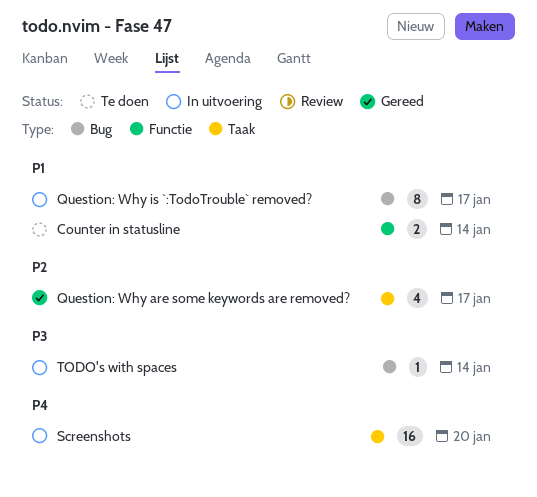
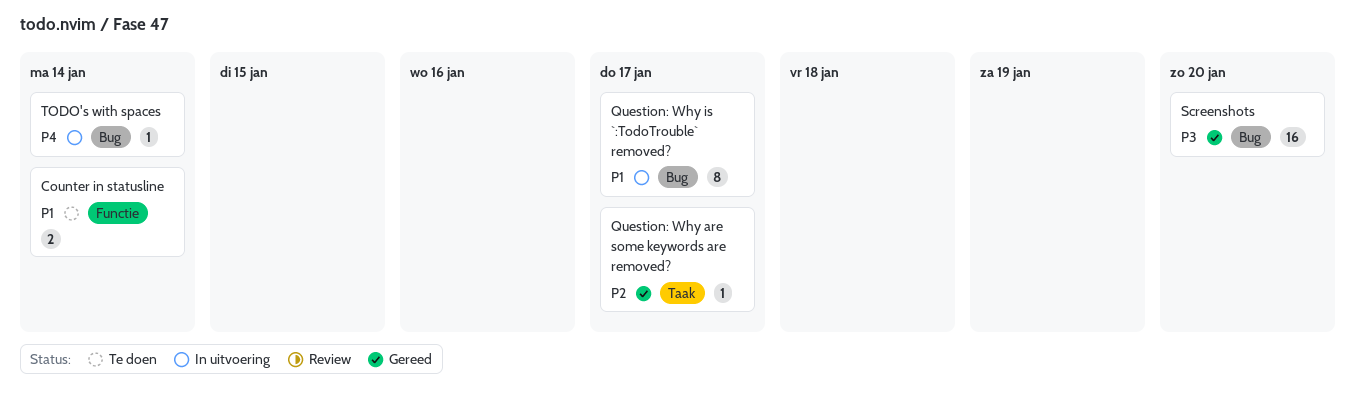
Question: Why are some keywords are removed?, estimate: 4 -> 1
Screenshots, status: In uitvoering -> Gereed
Screenshots, priority: P4 -> P3
Screenshots, label: Taak -> Bug
TODO's with spaces, priority: P3 -> P4

